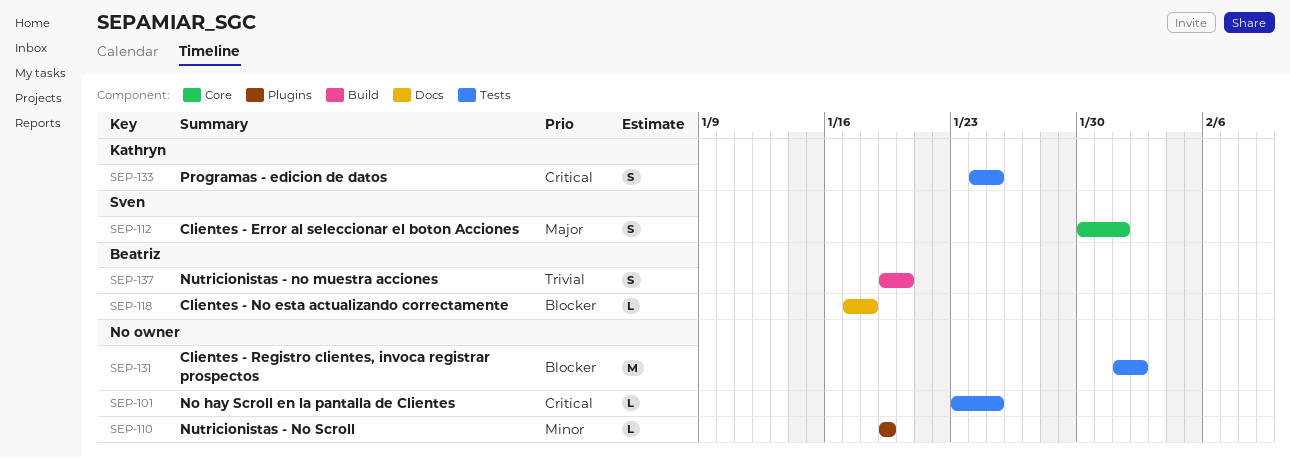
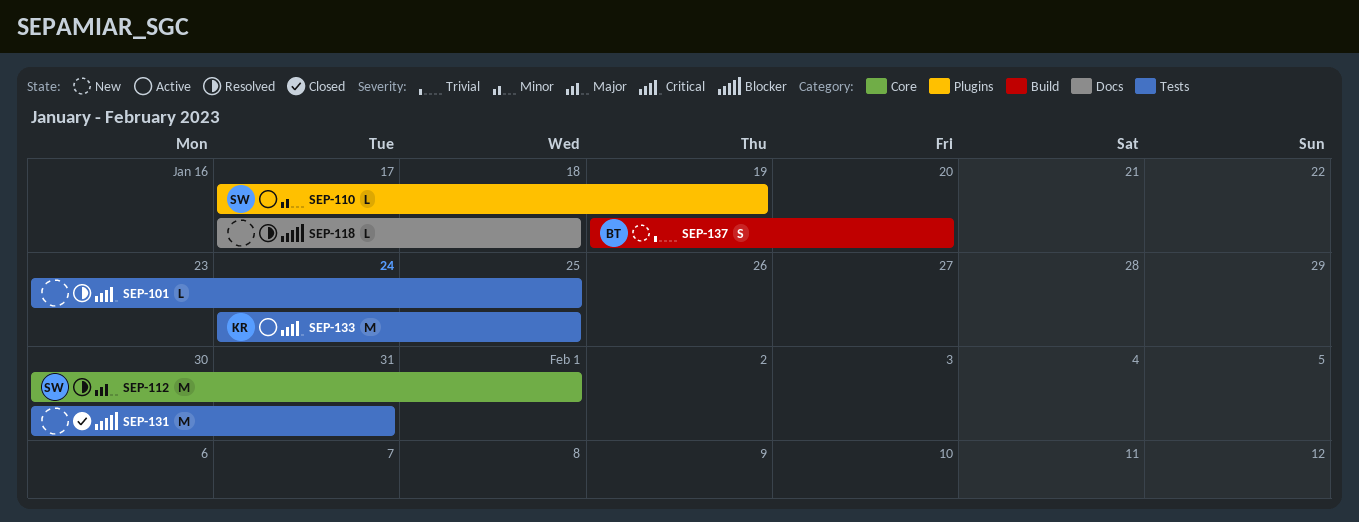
SEP-110, owner: none -> Sven
SEP-110, start: Jan 19 -> Jan 17
SEP-112, estimate: S -> M
SEP-118, owner: Beatriz -> none
SEP-131, start: Feb 1 -> Jan 30
SEP-131, due: Feb 2 -> Jan 31
SEP-133, estimate: S -> M

